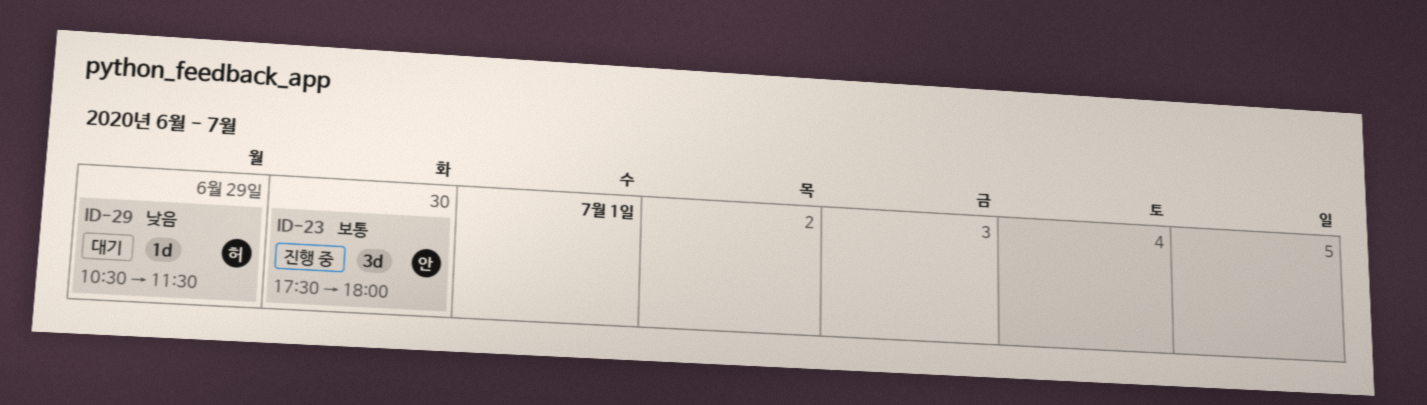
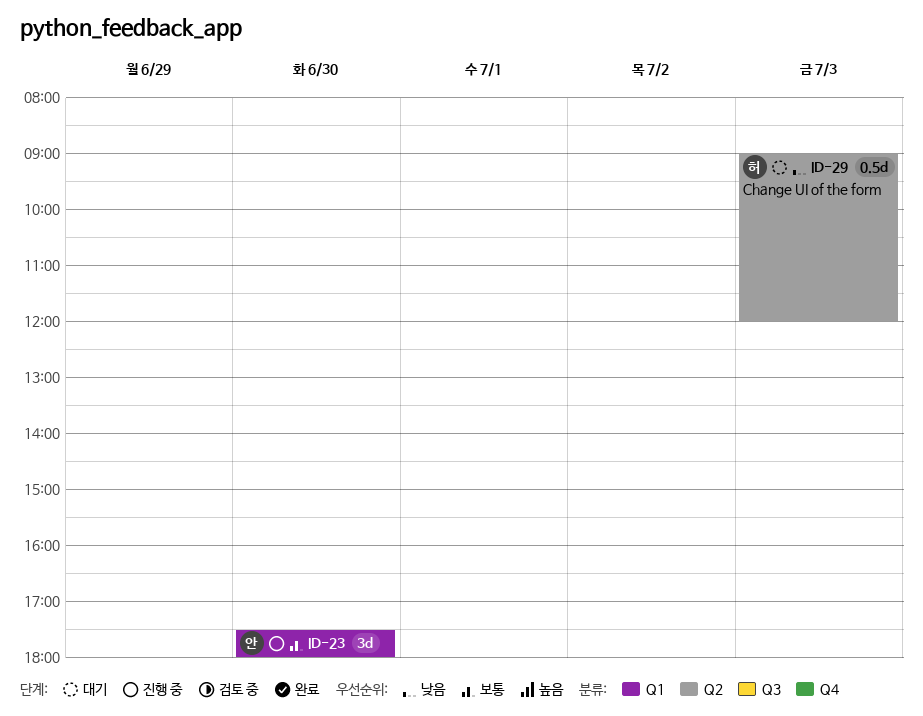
ID-29, estimate: 1d -> 0.5d
ID-29, day: Jun 29 -> Jul 3
ID-29, begins: 10:30 -> 09:00
ID-29, ends: 11:30 -> 12:00

